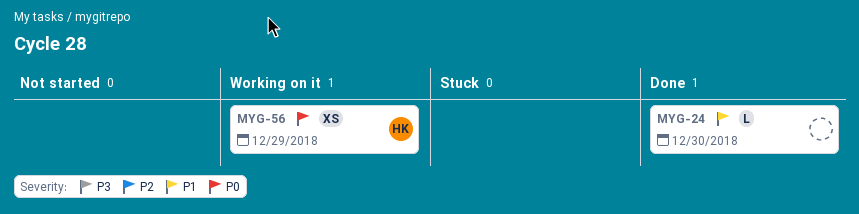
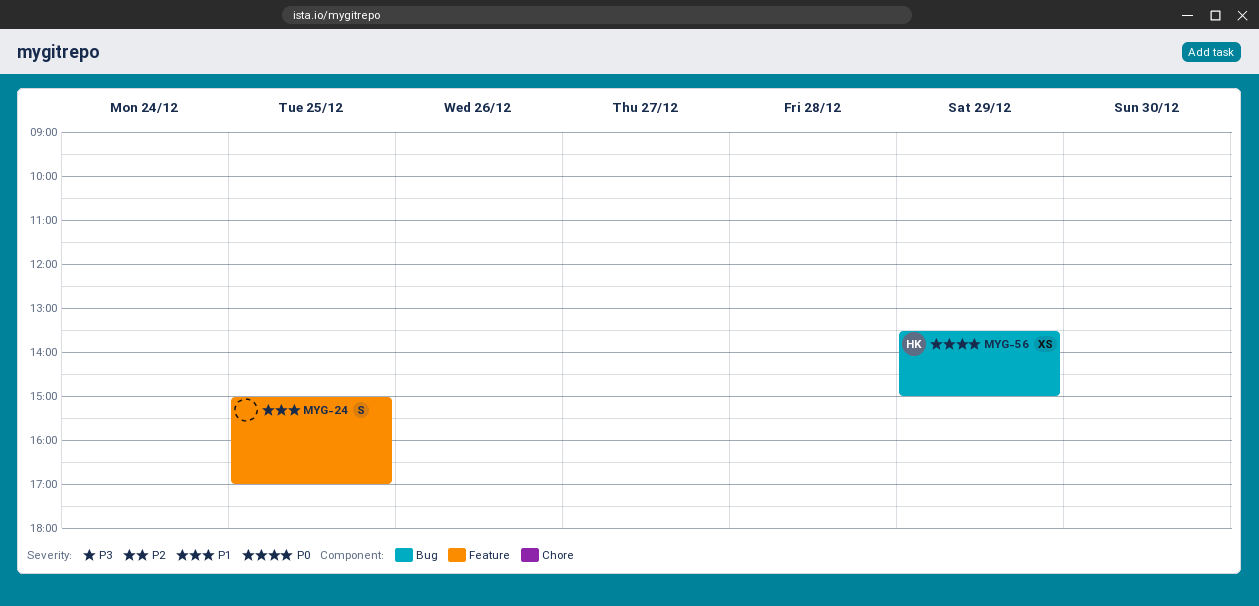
MYG-24, estimate: L -> S
MYG-24, day: Dec 30 -> Dec 25

